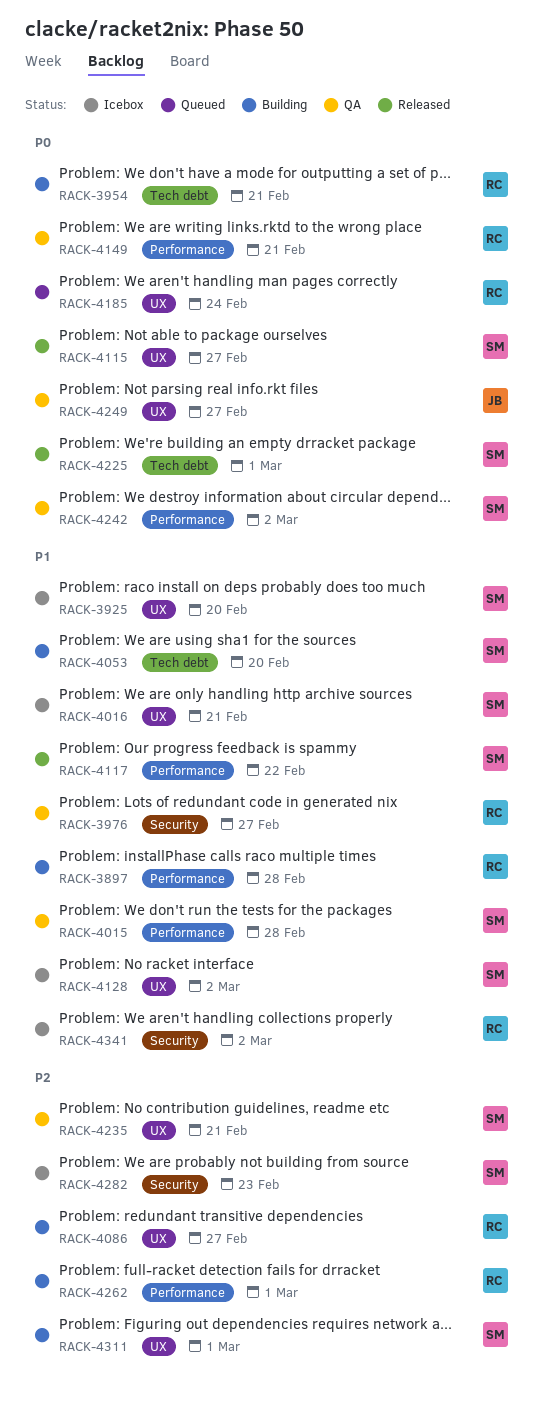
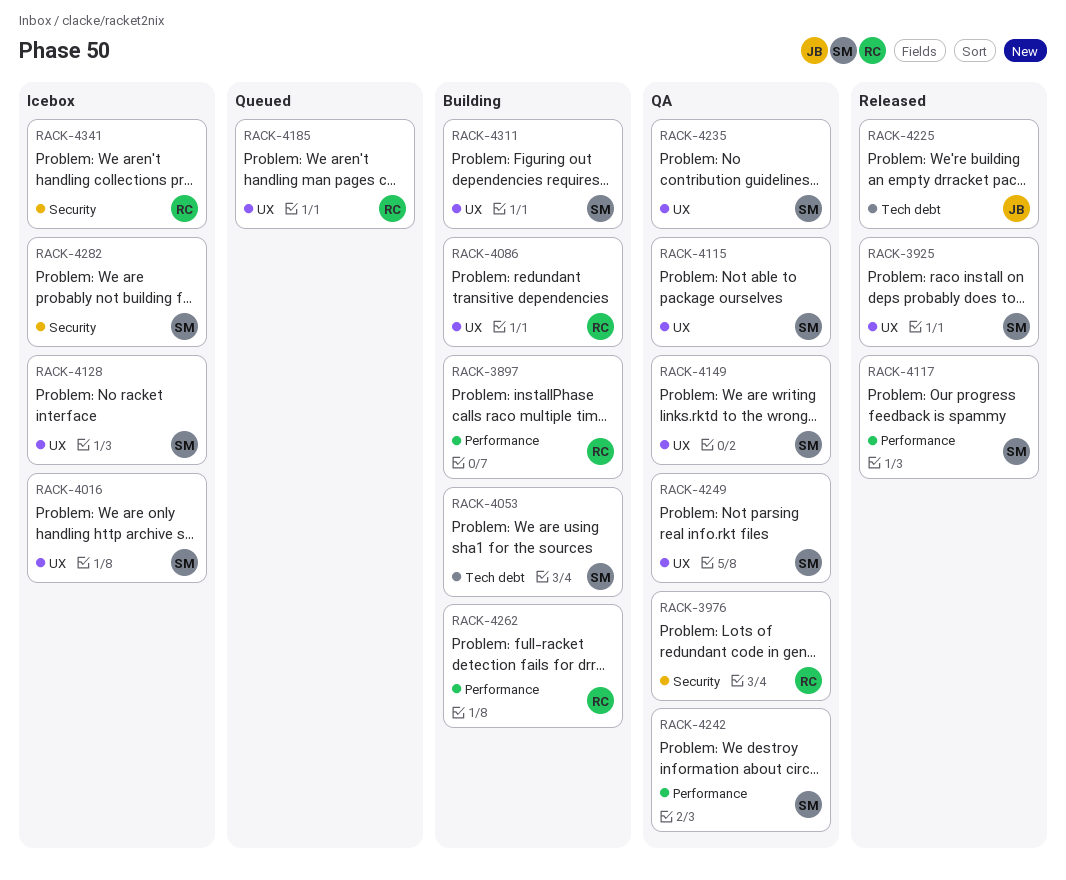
RACK-3925, status: Icebox -> Released
RACK-3954: present -> none
RACK-4015: present -> none
RACK-4115, status: Released -> QA
RACK-4149, owner: RC -> SM
RACK-4149, label: Performance -> UX
RACK-4225, owner: SM -> JB
RACK-4249, owner: JB -> SM

